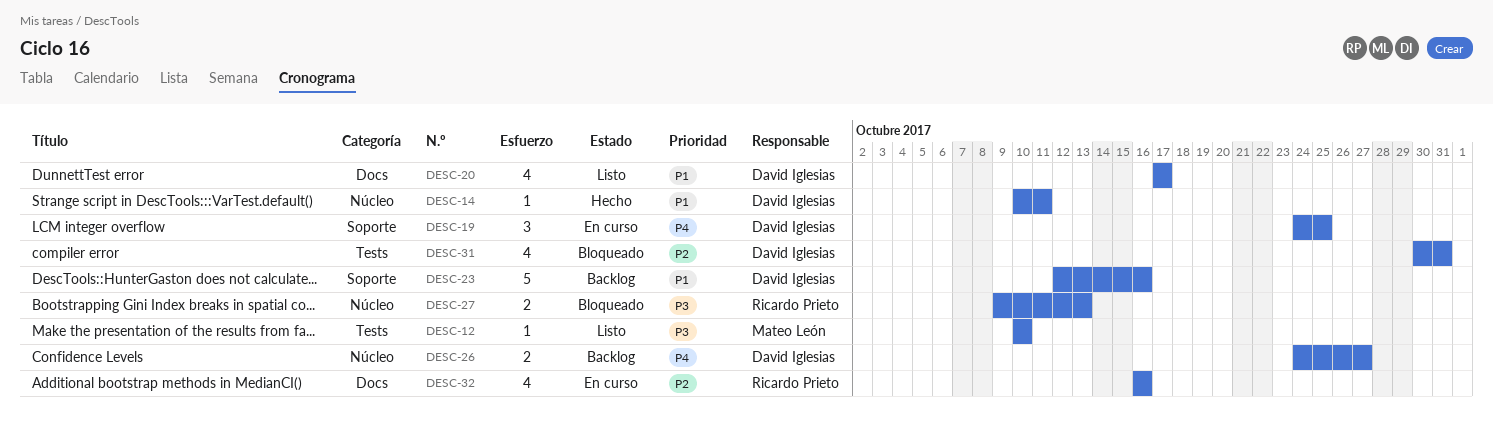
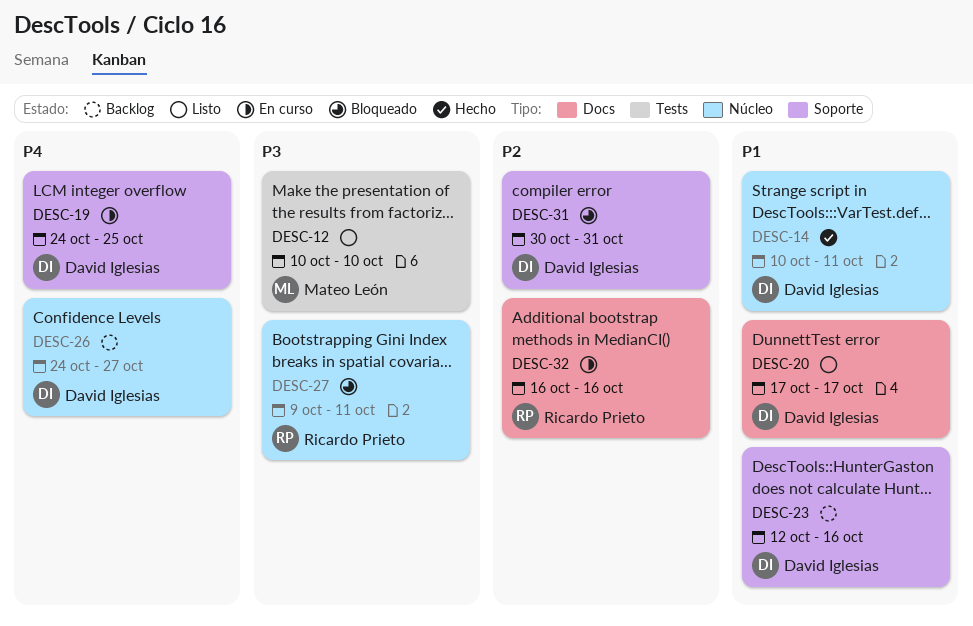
DESC-27, due: Oct 13 -> Oct 11
DESC-31, label: Tests -> Soporte

